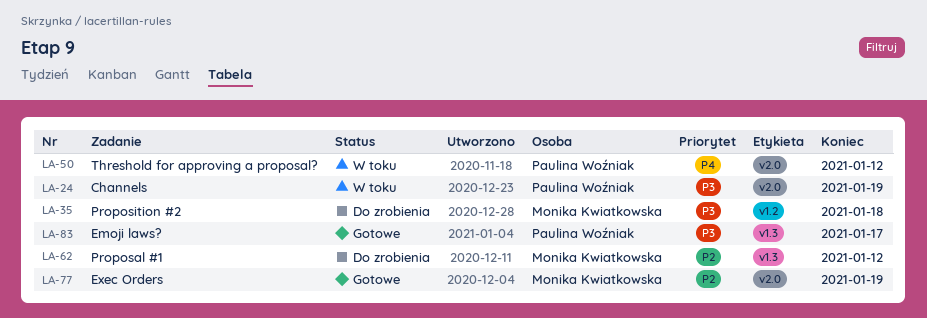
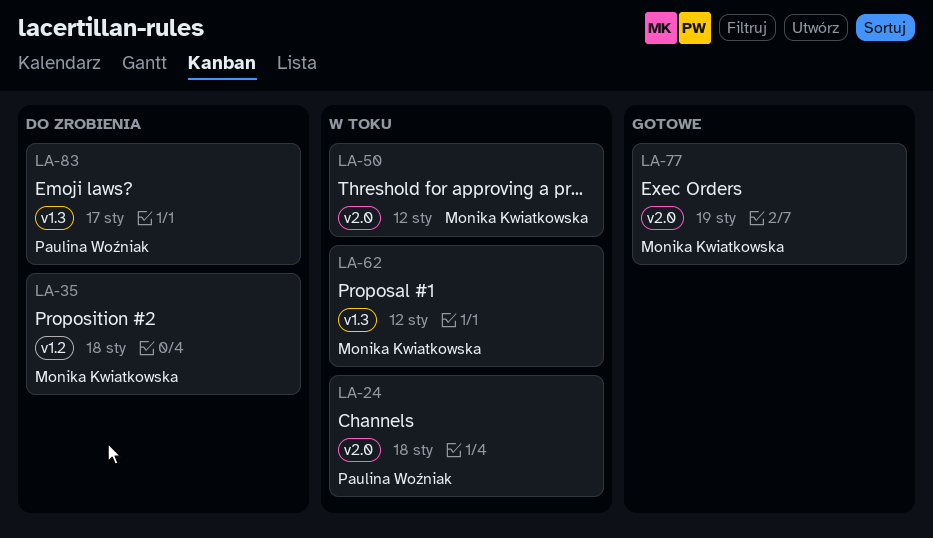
LA-24, due: Jan 19 -> Jan 18
LA-50, owner: Paulina Woźniak -> Monika Kwiatkowska
LA-62, status: Do zrobienia -> W toku
LA-83, status: Gotowe -> Do zrobienia

